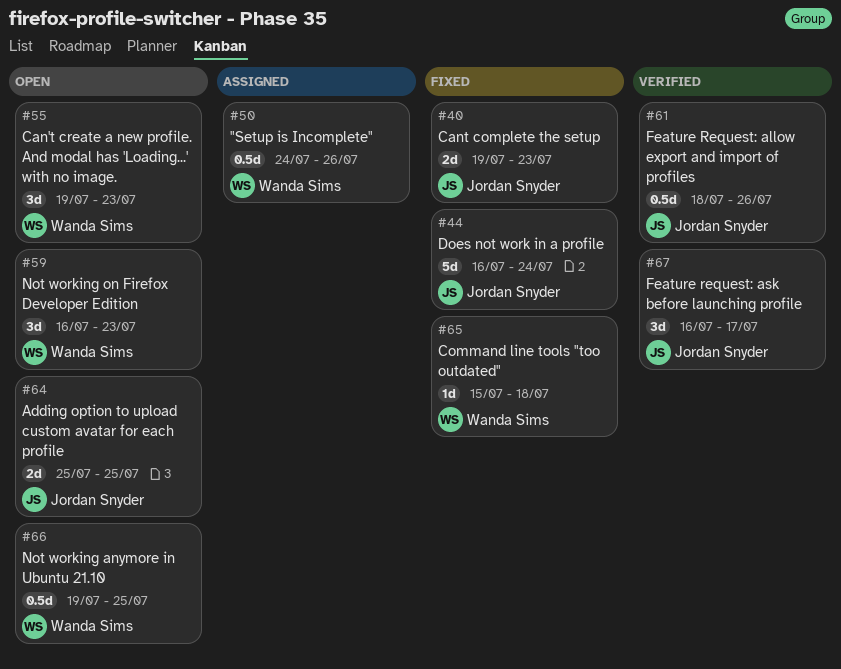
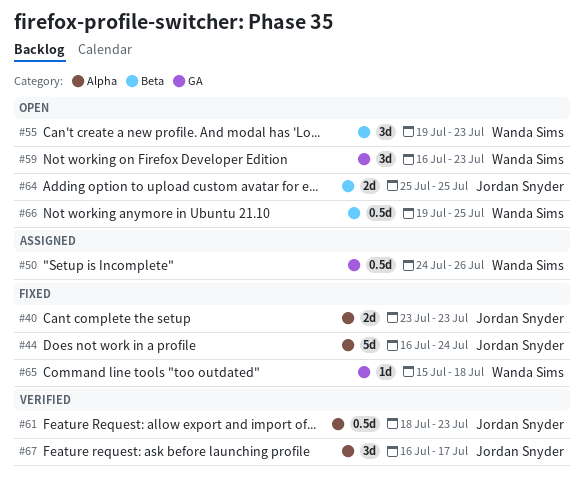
#40, start: Jul 19 -> Jul 23
#61, due: Jul 26 -> Jul 23

